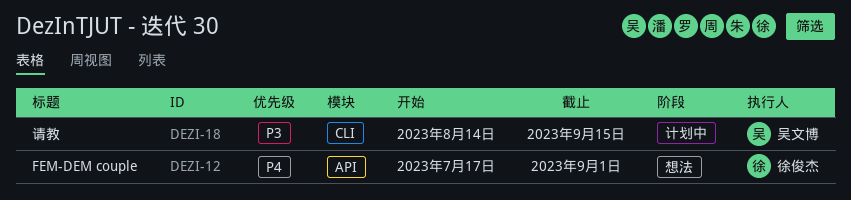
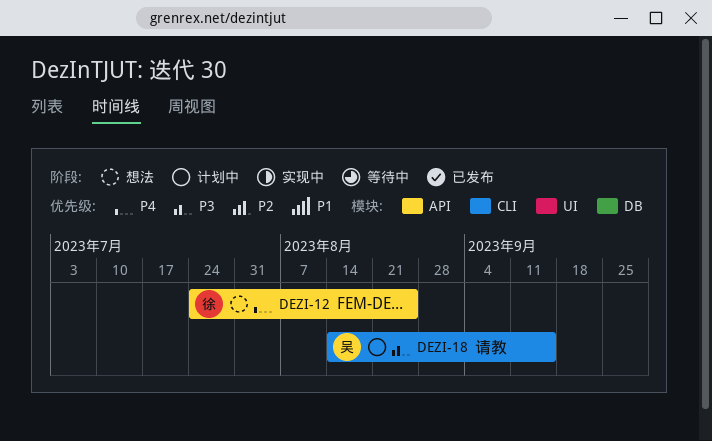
DEZI-12, start: Jul 17 -> Jul 24
DEZI-12, due: Sep 1 -> Aug 25

